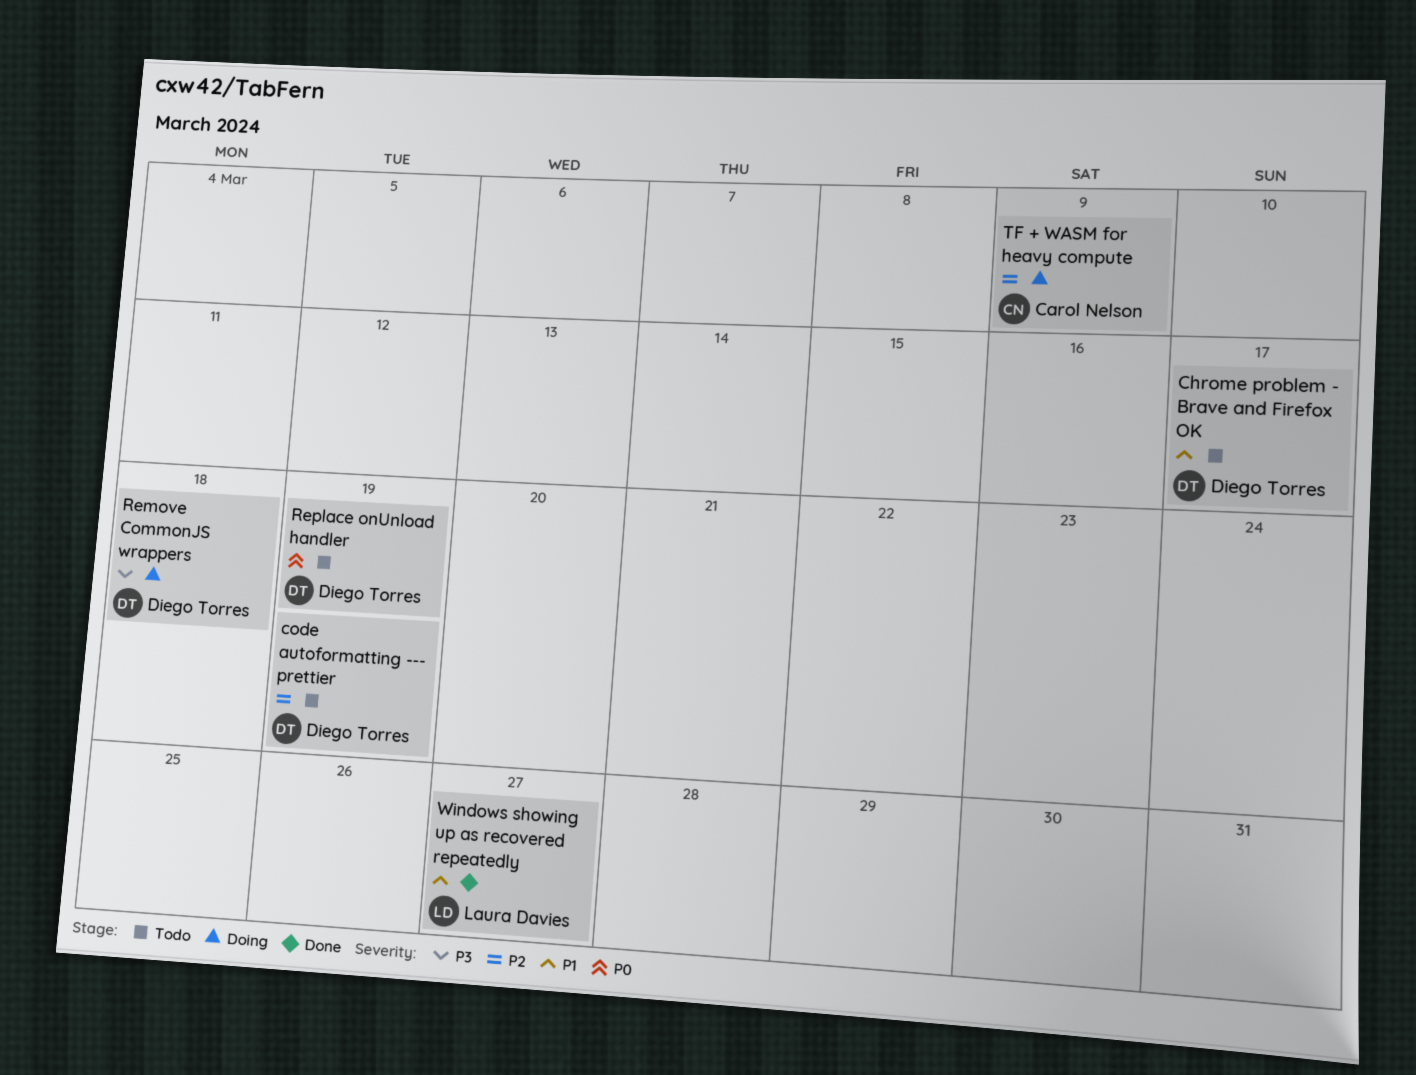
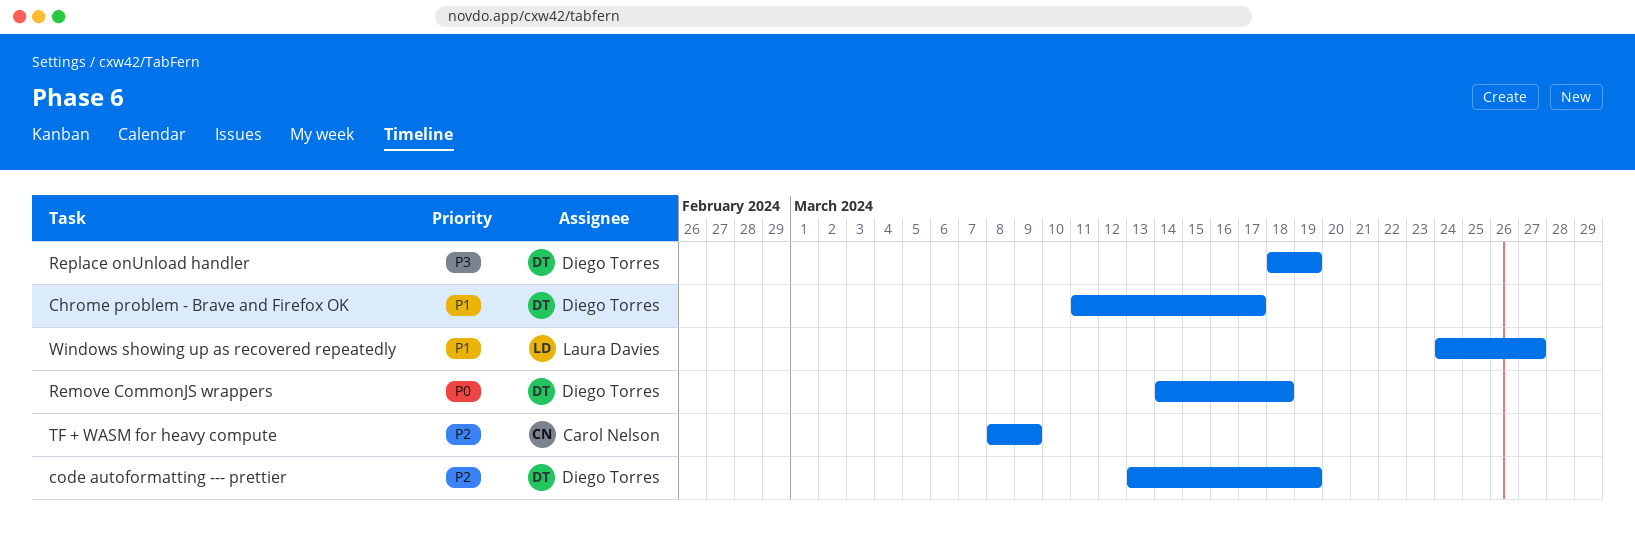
Remove CommonJS wrappers, priority: P3 -> P0
Replace onUnload handler, priority: P0 -> P3

